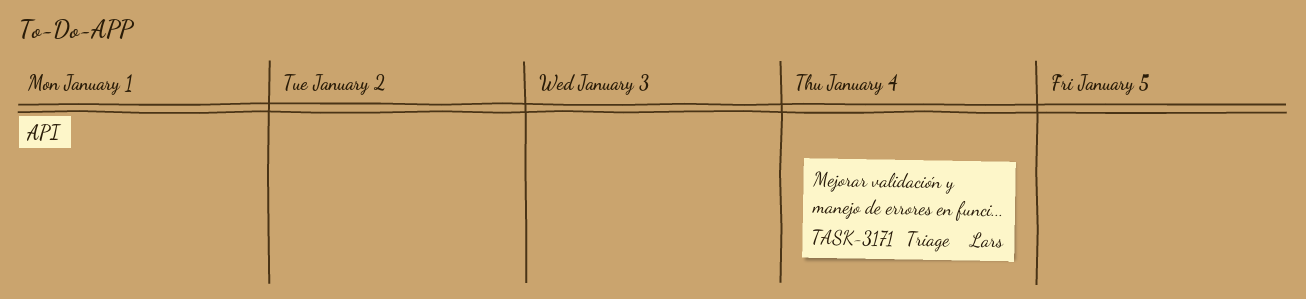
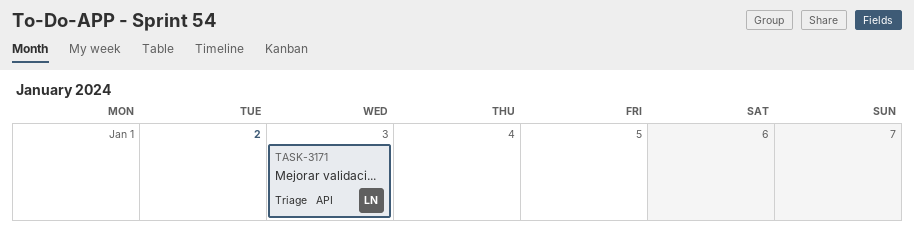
TASK-3171, due: Jan 4 -> Jan 3

